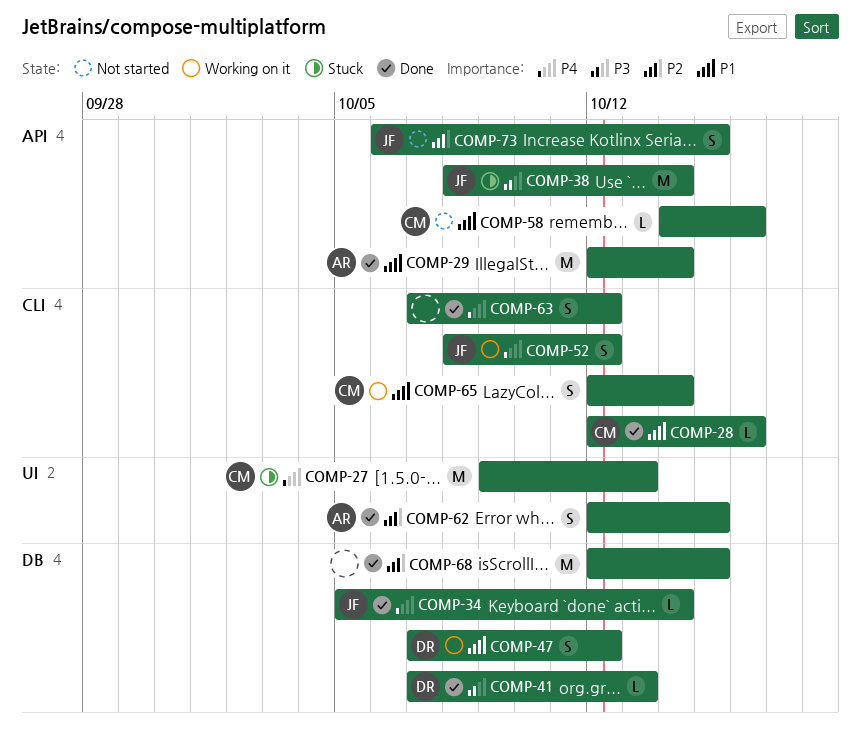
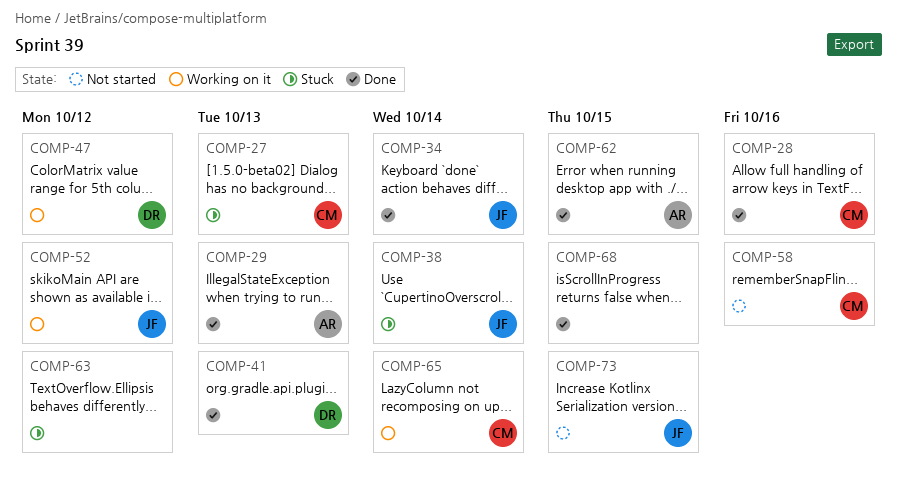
COMP-29, due: Oct 14 -> Oct 13
COMP-63, status: Done -> Stuck

